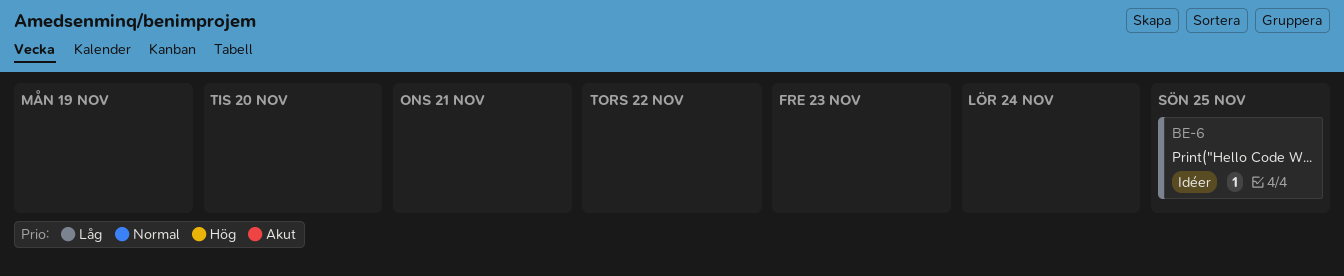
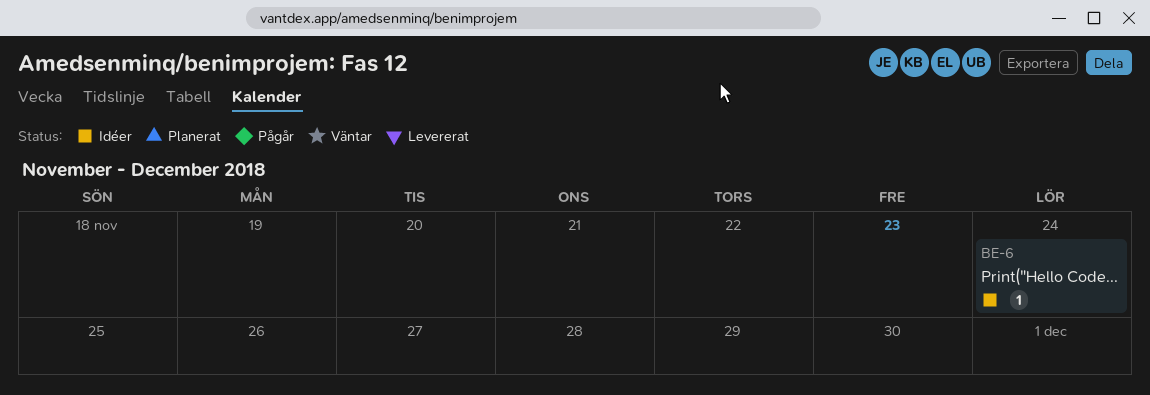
BE-6, due: Nov 25 -> Nov 24

